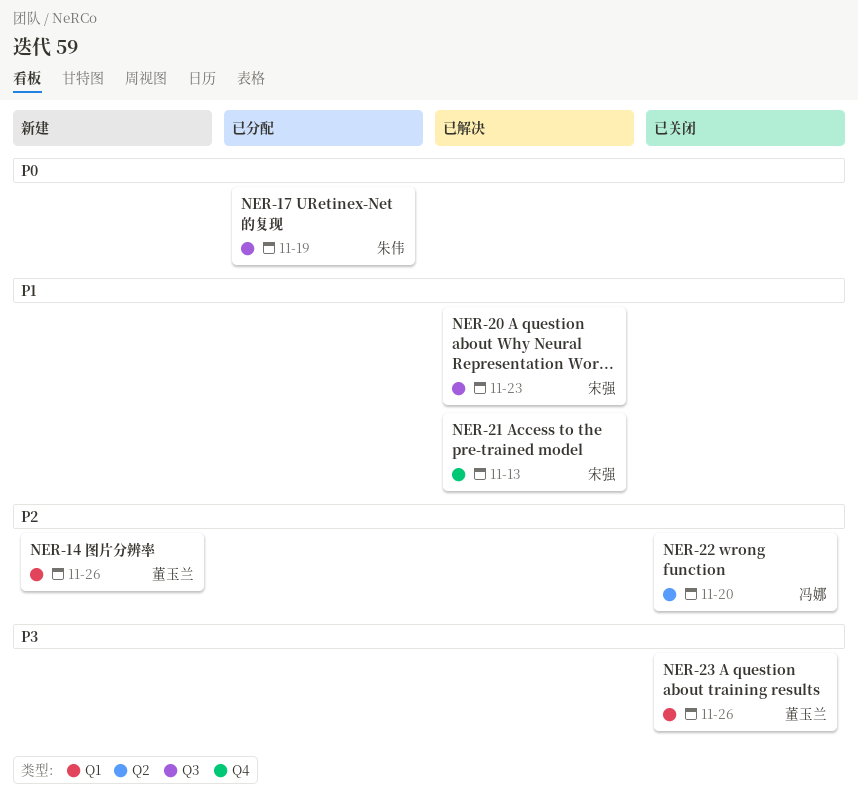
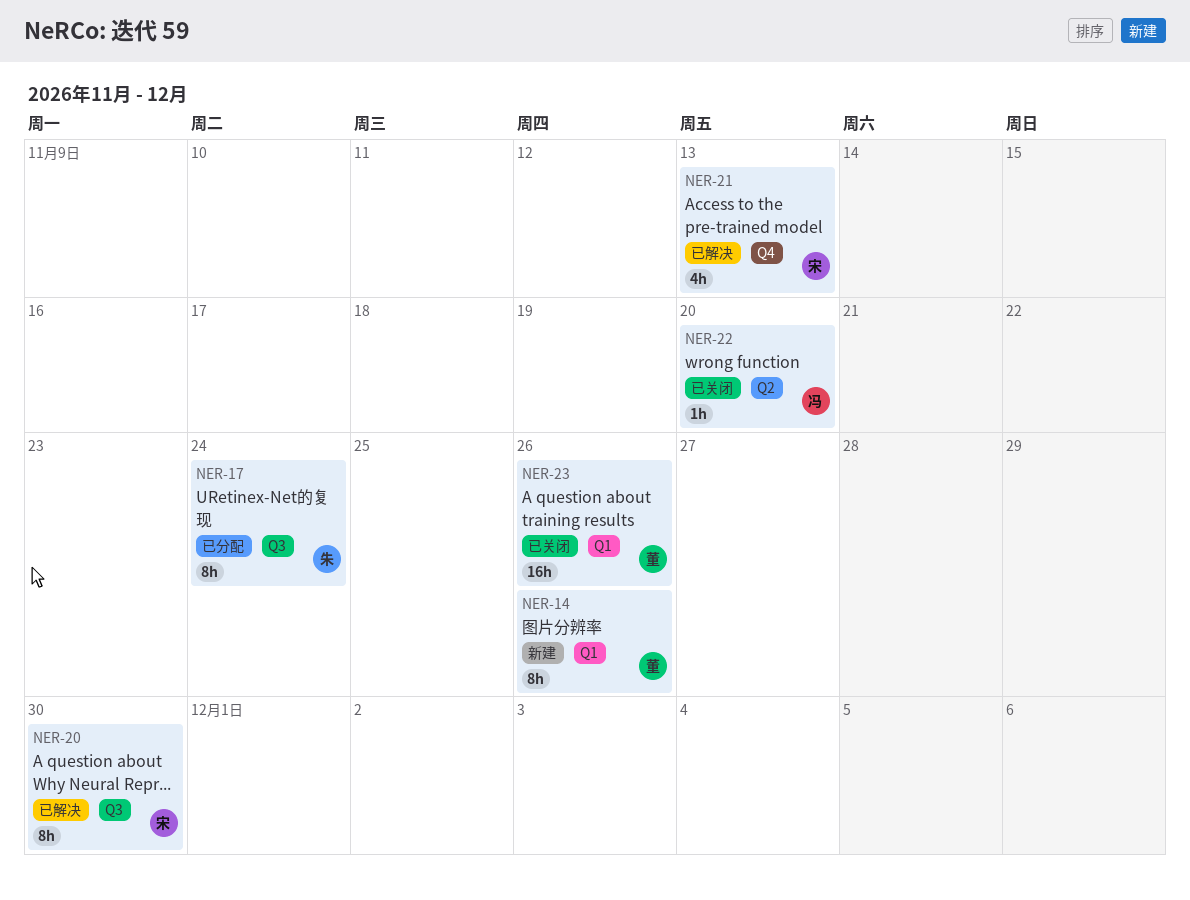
NER-17, due: Nov 19 -> Nov 24
NER-20, due: Nov 23 -> Nov 30

